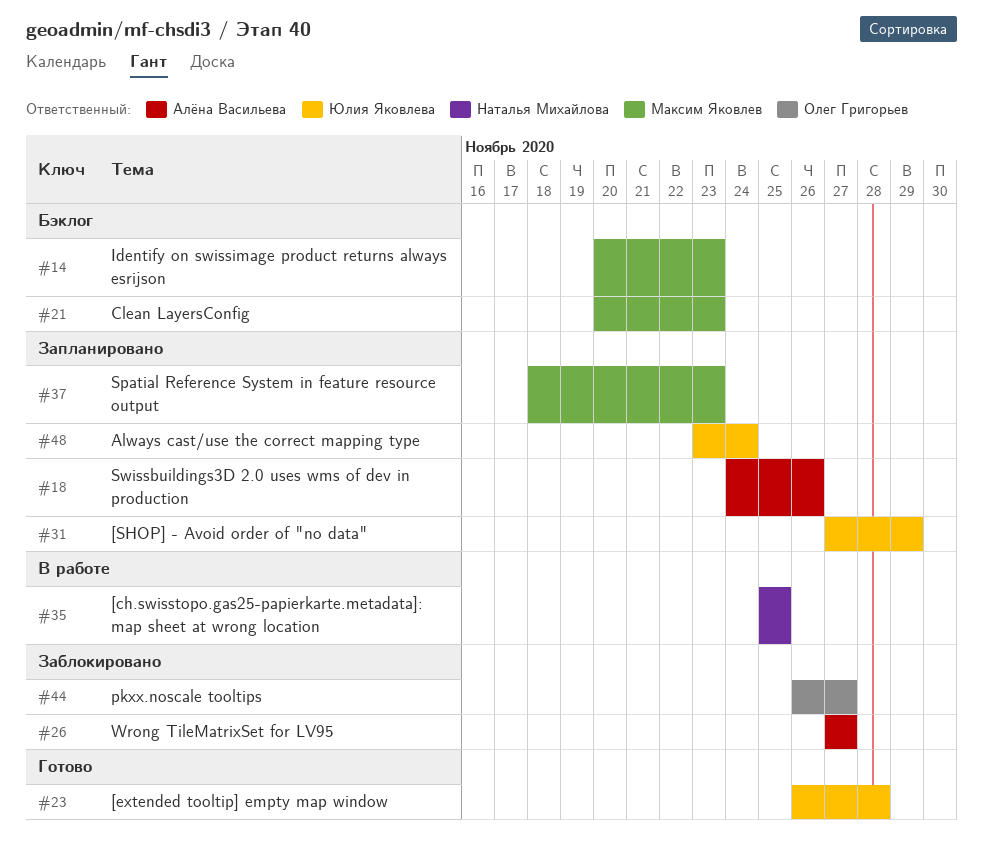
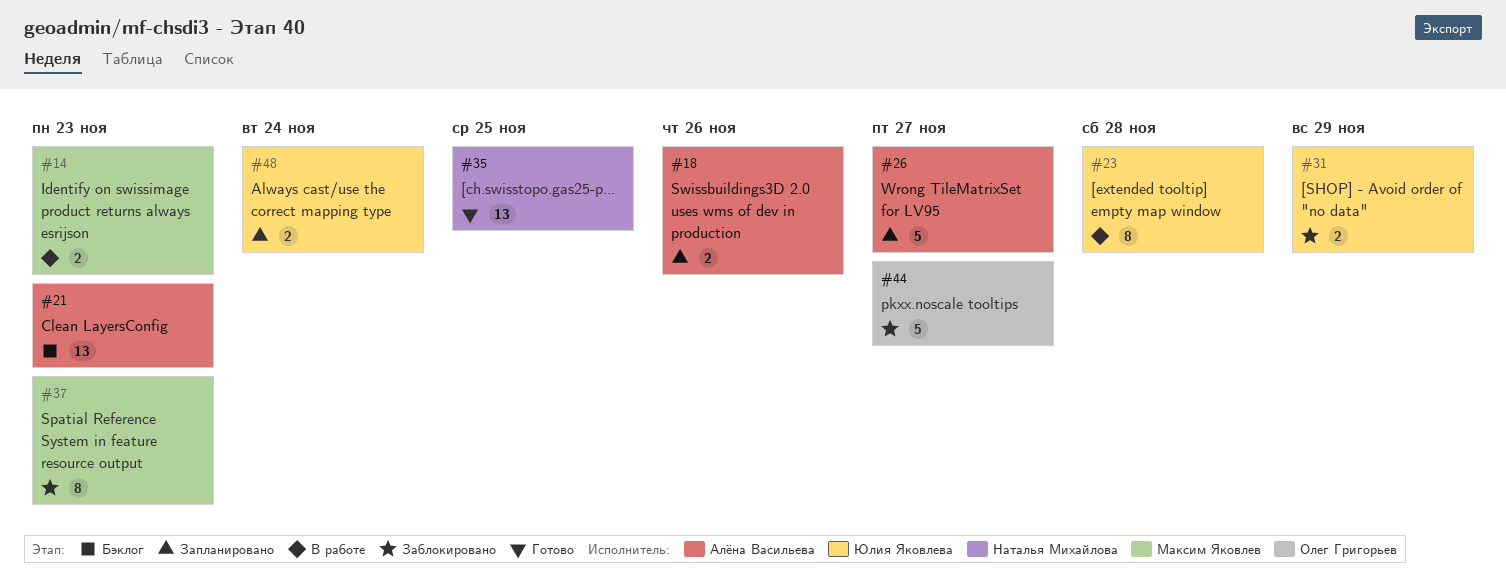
#14, status: Бэклог -> В работе
#21, owner: Максим Яковлев -> Алёна Васильева
#23, status: Готово -> В работе
#26, status: Заблокировано -> Запланировано
#31, status: Запланировано -> Заблокировано
#35, status: В работе -> Готово
#37, status: Запланировано -> Заблокировано

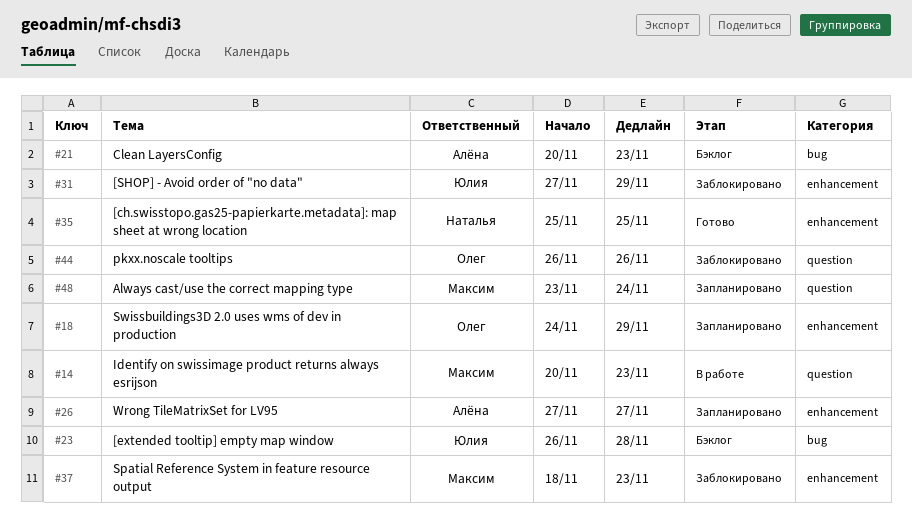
#18, owner: Алёна Васильева -> Олег Григорьев
#18, due: Nov 26 -> Nov 29
#23, status: В работе -> Бэклог
#44, due: Nov 27 -> Nov 26
#48, owner: Юлия Яковлева -> Максим Яковлев

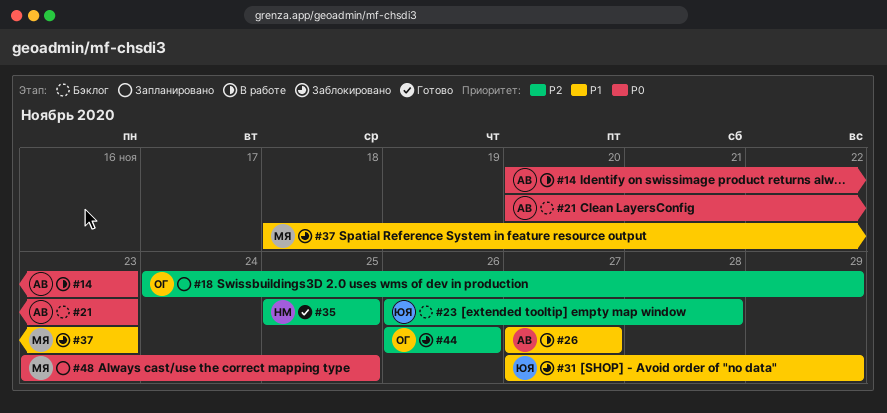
#14, owner: Максим -> Алёна
#26, status: Запланировано -> В работе
#48, due: Nov 24 -> Nov 25

